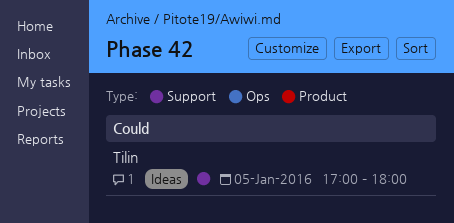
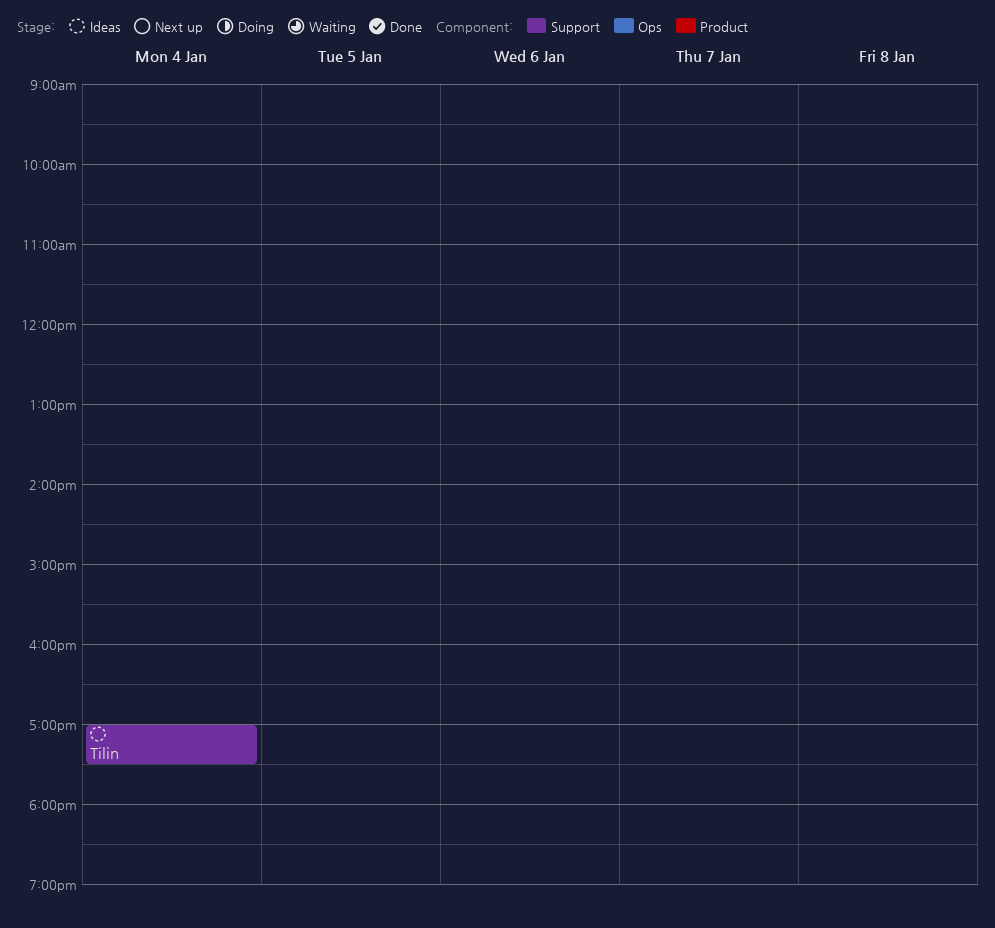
Tilin, day: Jan 5 -> Jan 4
Tilin, ends: 18:00 -> 17:30

